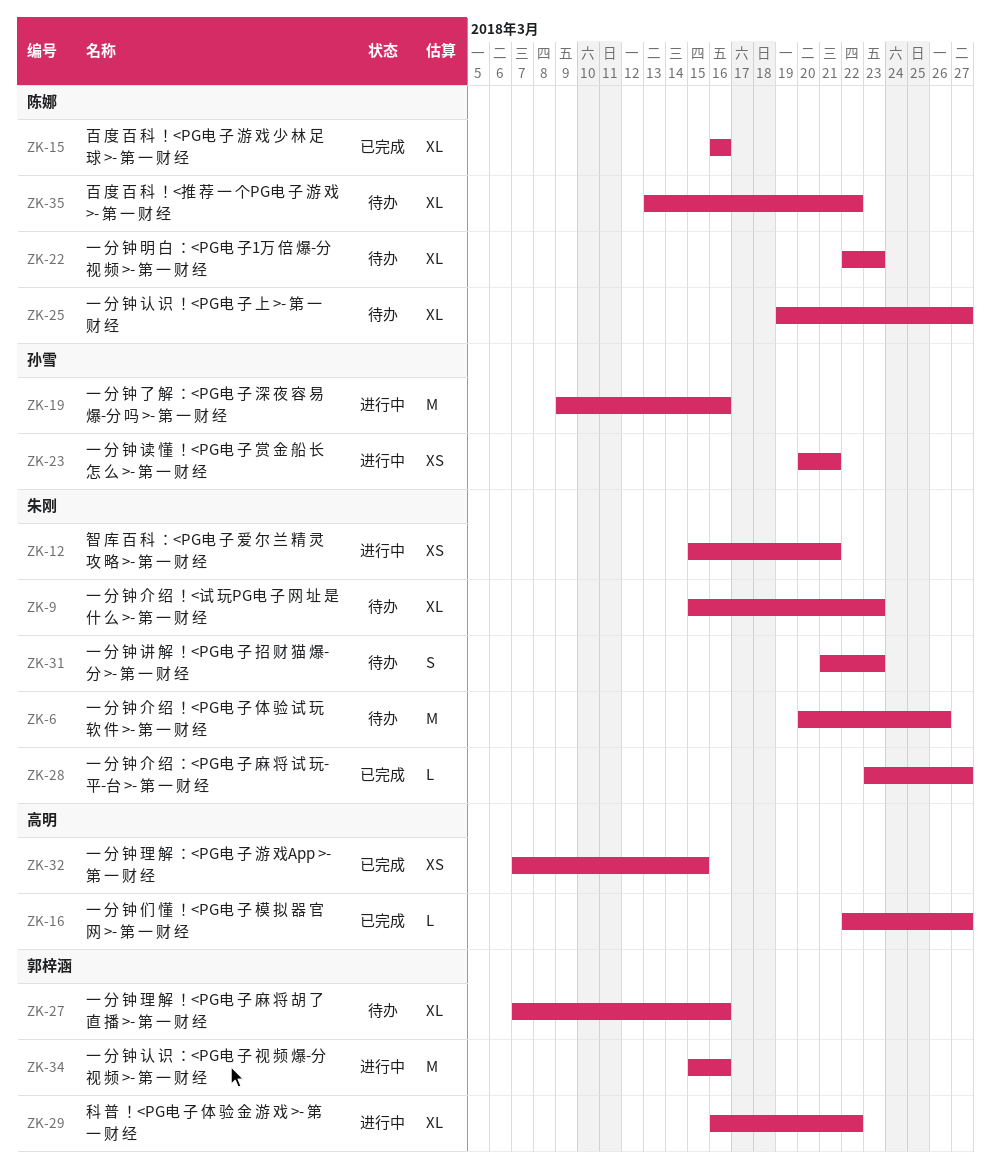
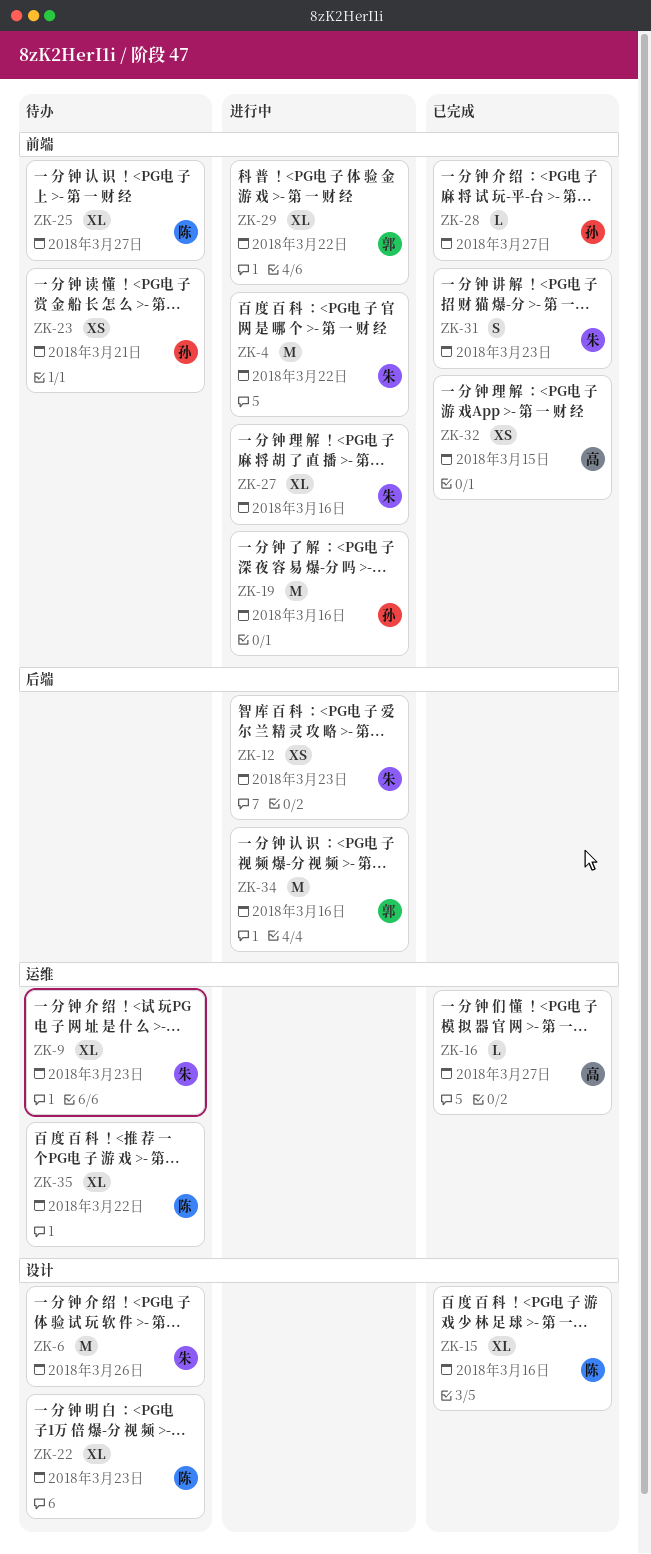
ZK-4: none -> present
ZK-12, due: Mar 21 -> Mar 23
ZK-23, status: 进行中 -> 待办
ZK-27, status: 待办 -> 进行中
ZK-27, owner: 郭梓涵 -> 朱刚
ZK-28, owner: 朱刚 -> 孙雪
ZK-31, status: 待办 -> 已完成

